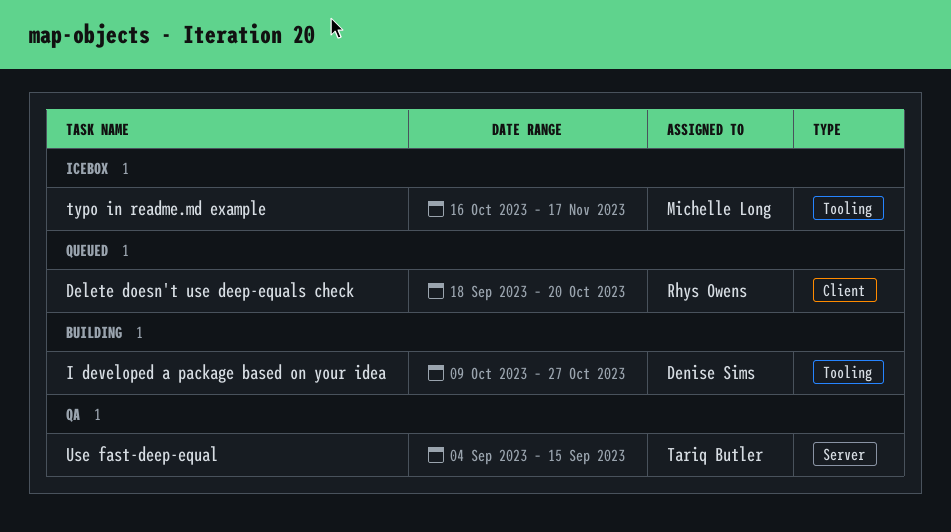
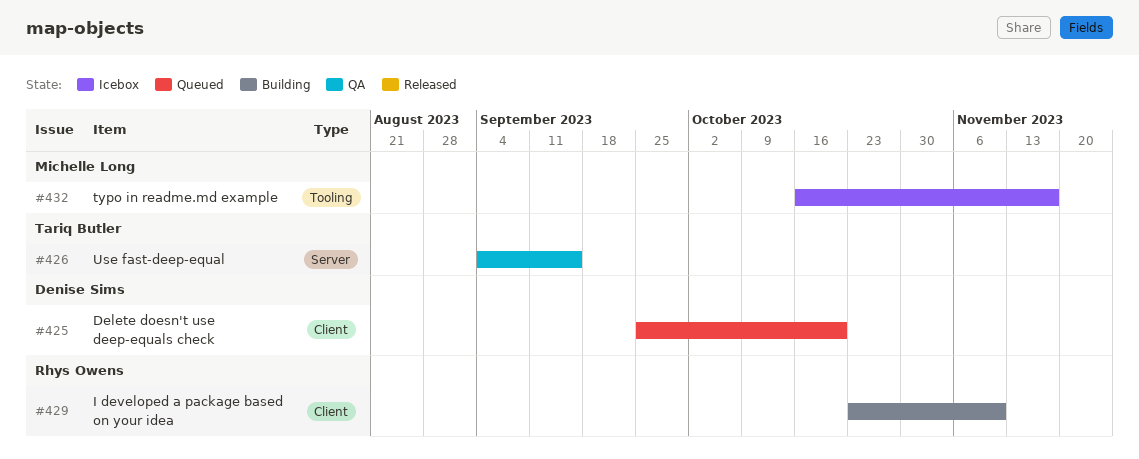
Delete doesn't use deep-equals check, owner: Rhys Owens -> Denise Sims
Delete doesn't use deep-equals check, start: Sep 18 -> Sep 25
I developed a package based on your idea, owner: Denise Sims -> Rhys Owens
I developed a package based on your idea, label: Tooling -> Client
I developed a package based on your idea, start: Oct 9 -> Oct 23
I developed a package based on your idea, due: Oct 27 -> Nov 10

